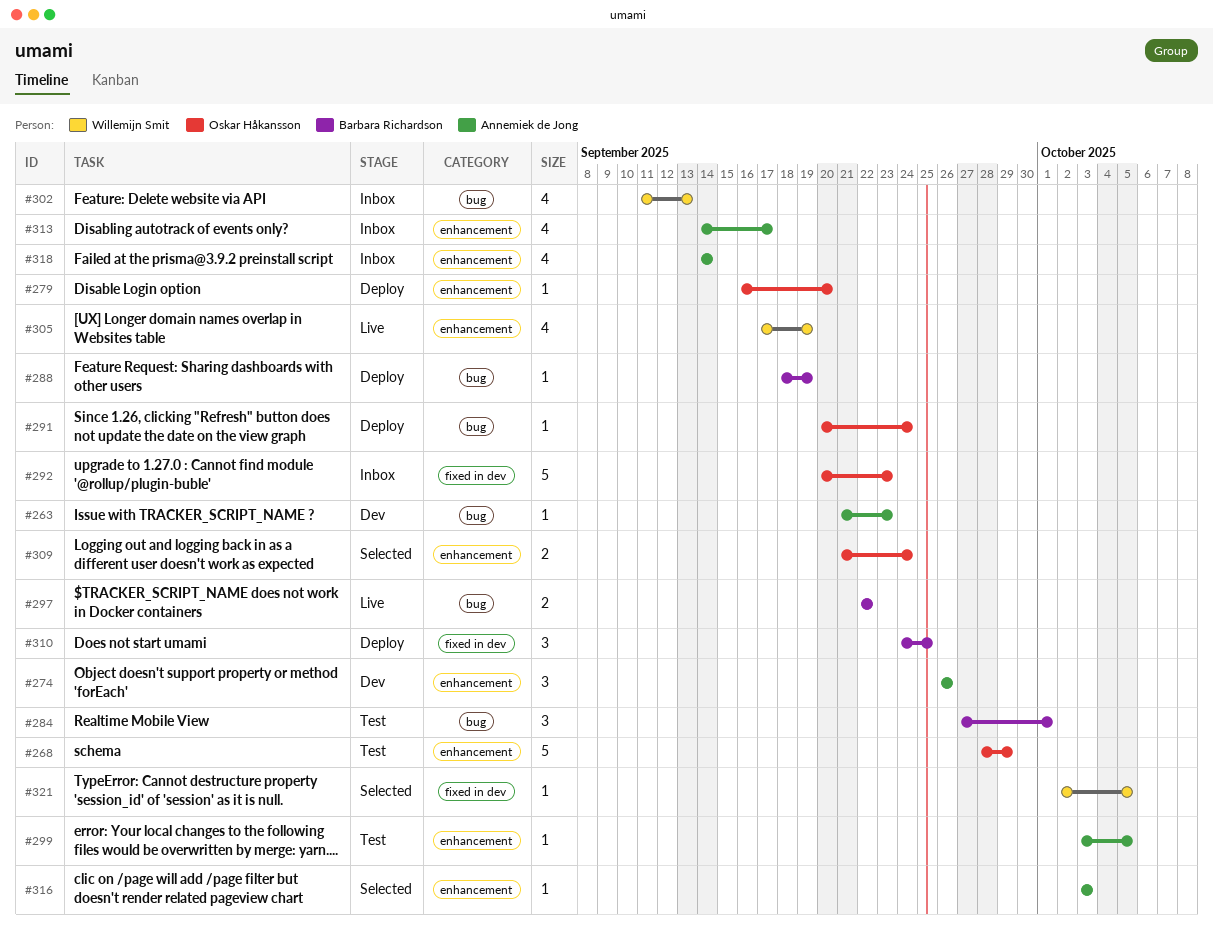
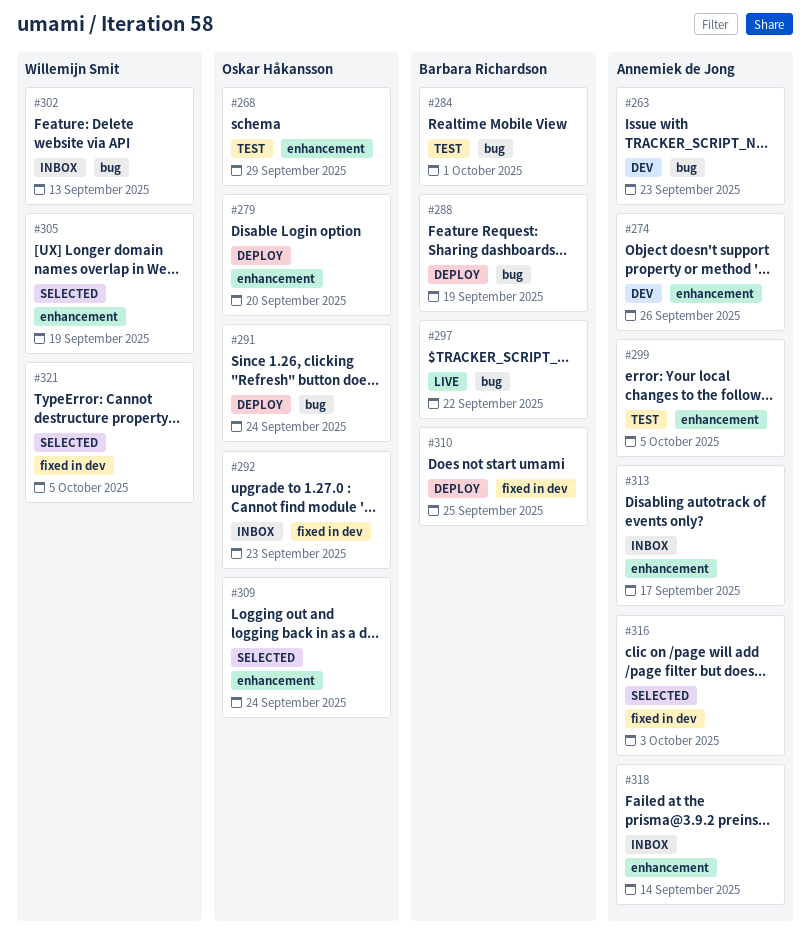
#305, status: Live -> Selected
#316, label: enhancement -> fixed in dev

